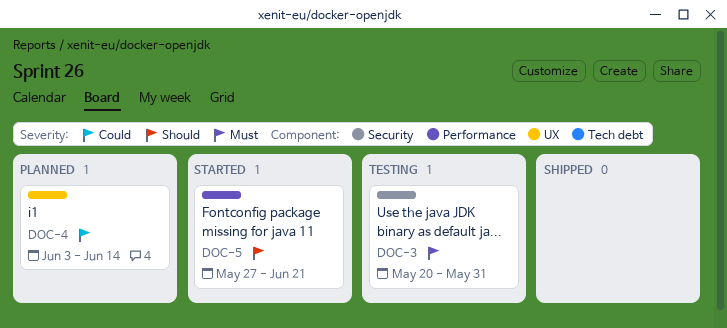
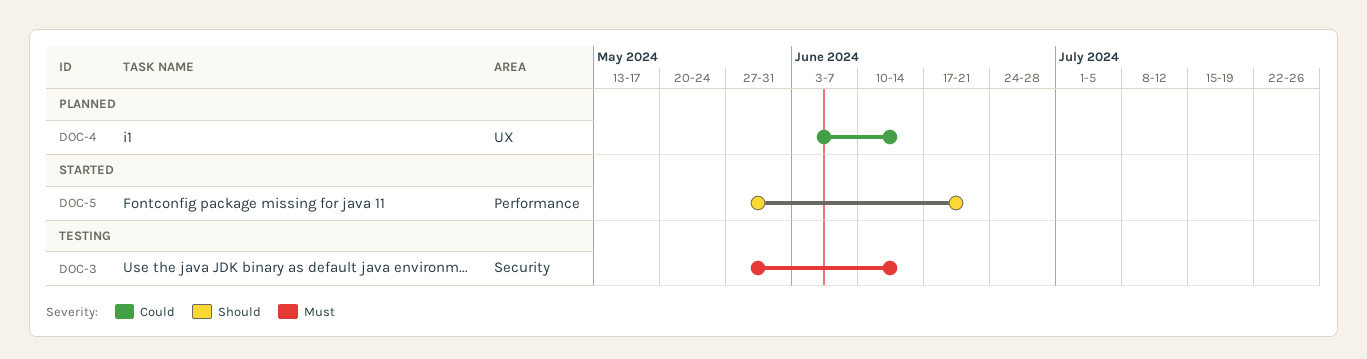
DOC-3, start: May 20 -> May 27
DOC-3, due: May 31 -> Jun 14

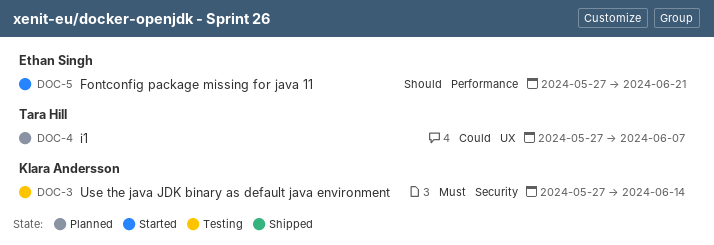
DOC-4, start: Jun 3 -> May 27
DOC-4, due: Jun 14 -> Jun 7

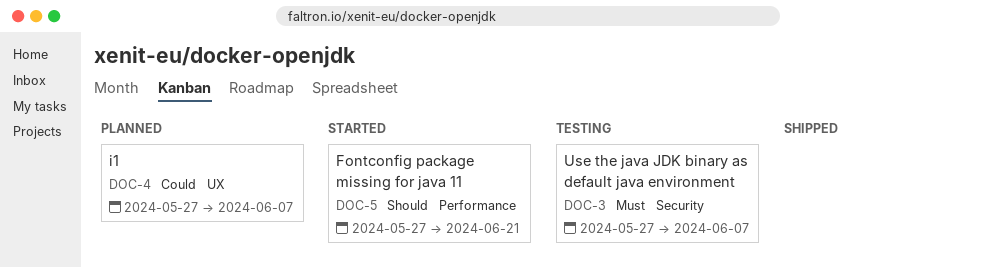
DOC-3, due: Jun 14 -> Jun 7

